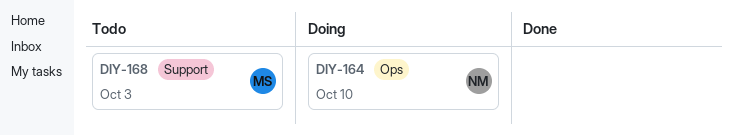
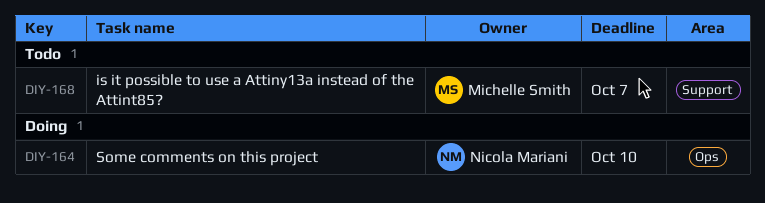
DIY-168, due: Oct 3 -> Oct 7

